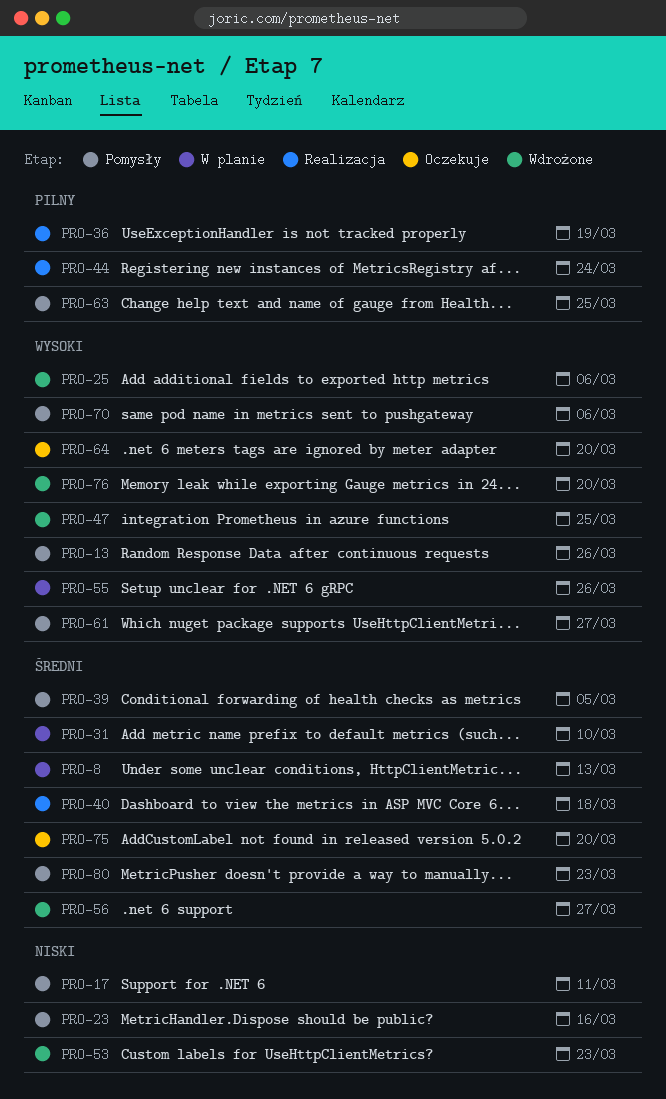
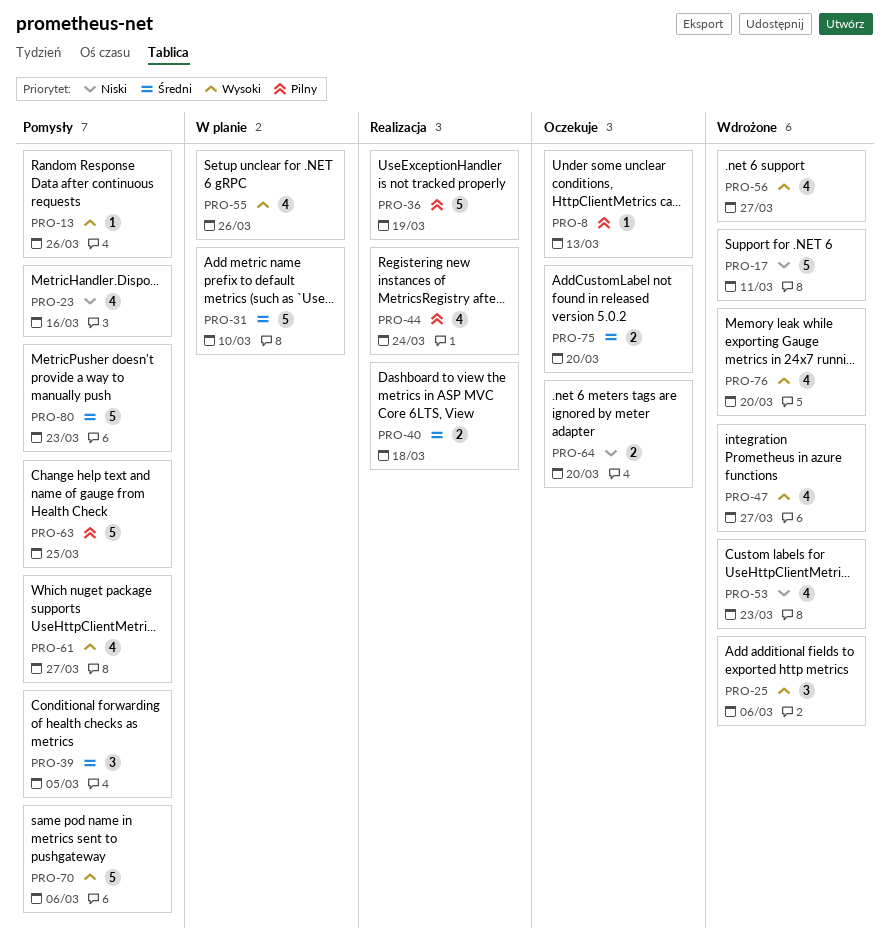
PRO-8, status: W planie -> Oczekuje
PRO-8, priority: Średni -> Pilny
PRO-17, status: Pomysły -> Wdrożone
PRO-47, due: Mar 25 -> Mar 27
PRO-56, priority: Średni -> Wysoki
PRO-64, priority: Wysoki -> Niski

